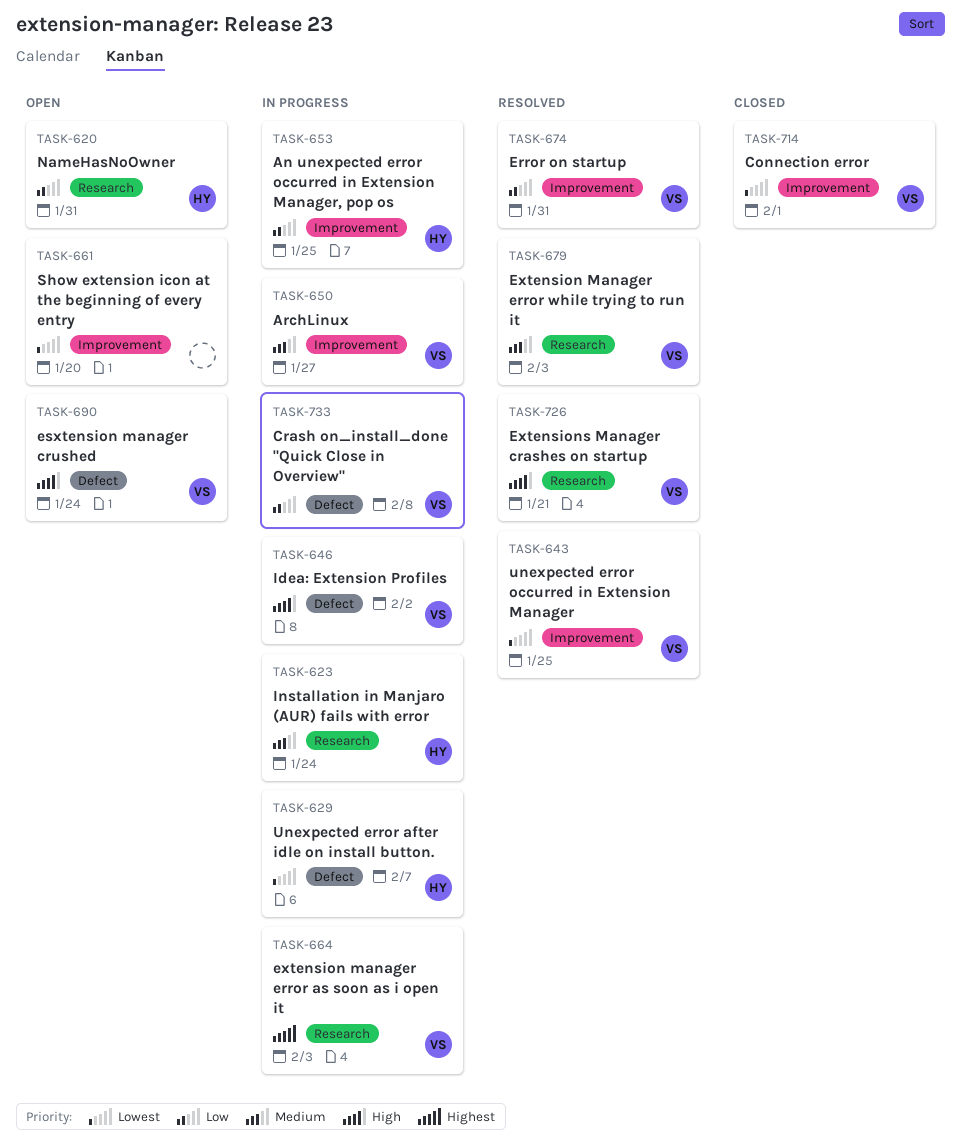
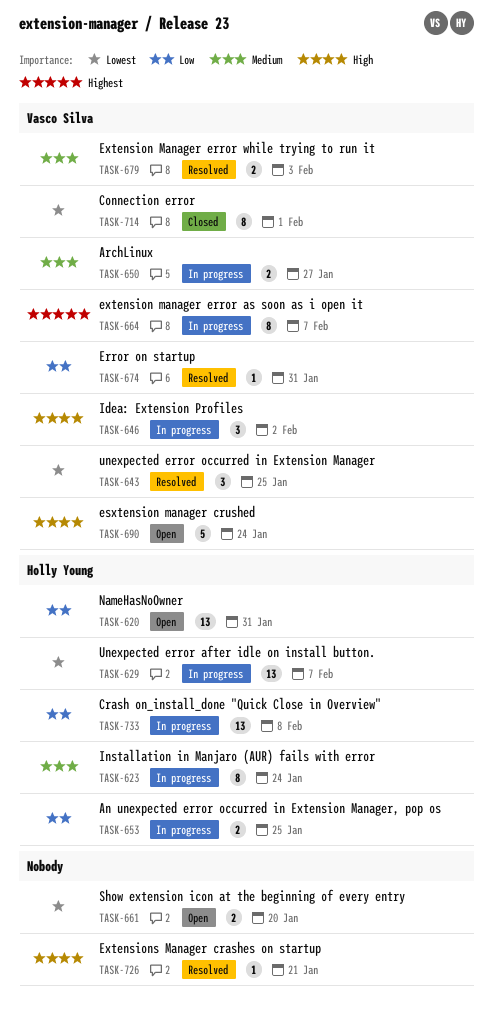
TASK-664, due: Feb 3 -> Feb 7
TASK-726, owner: Vasco Silva -> none
TASK-733, owner: Vasco Silva -> Holly Young

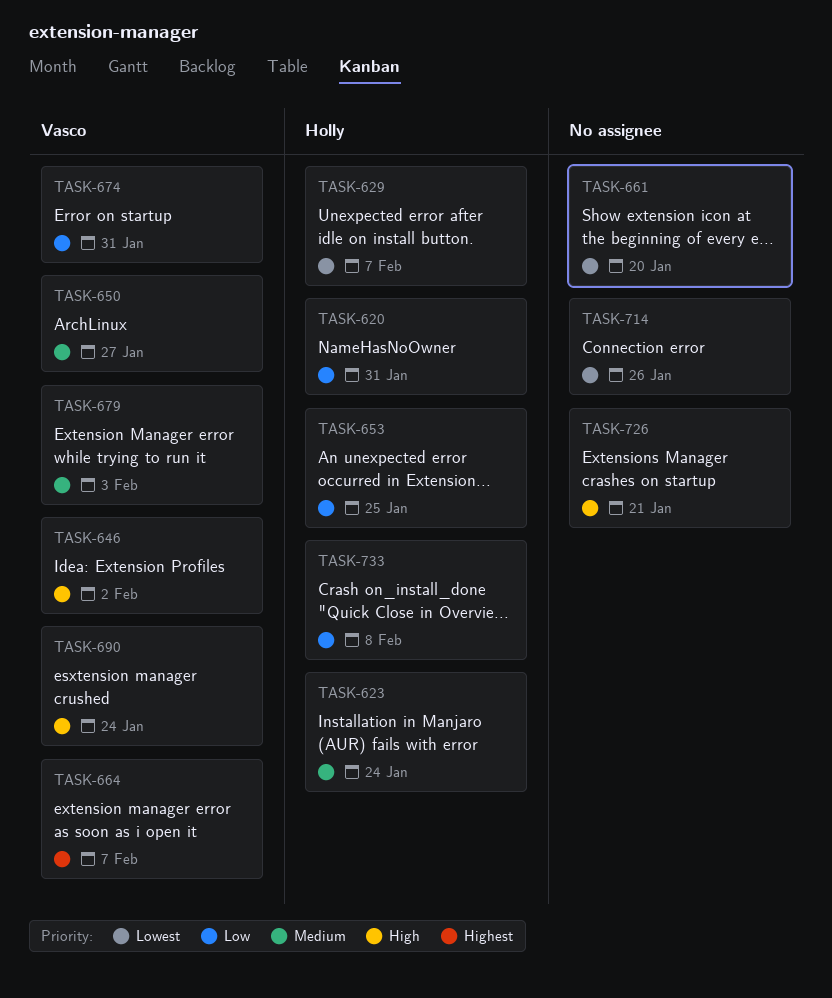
TASK-643: present -> none
TASK-714, owner: Vasco Silva -> none
TASK-714, due: Feb 1 -> Jan 26

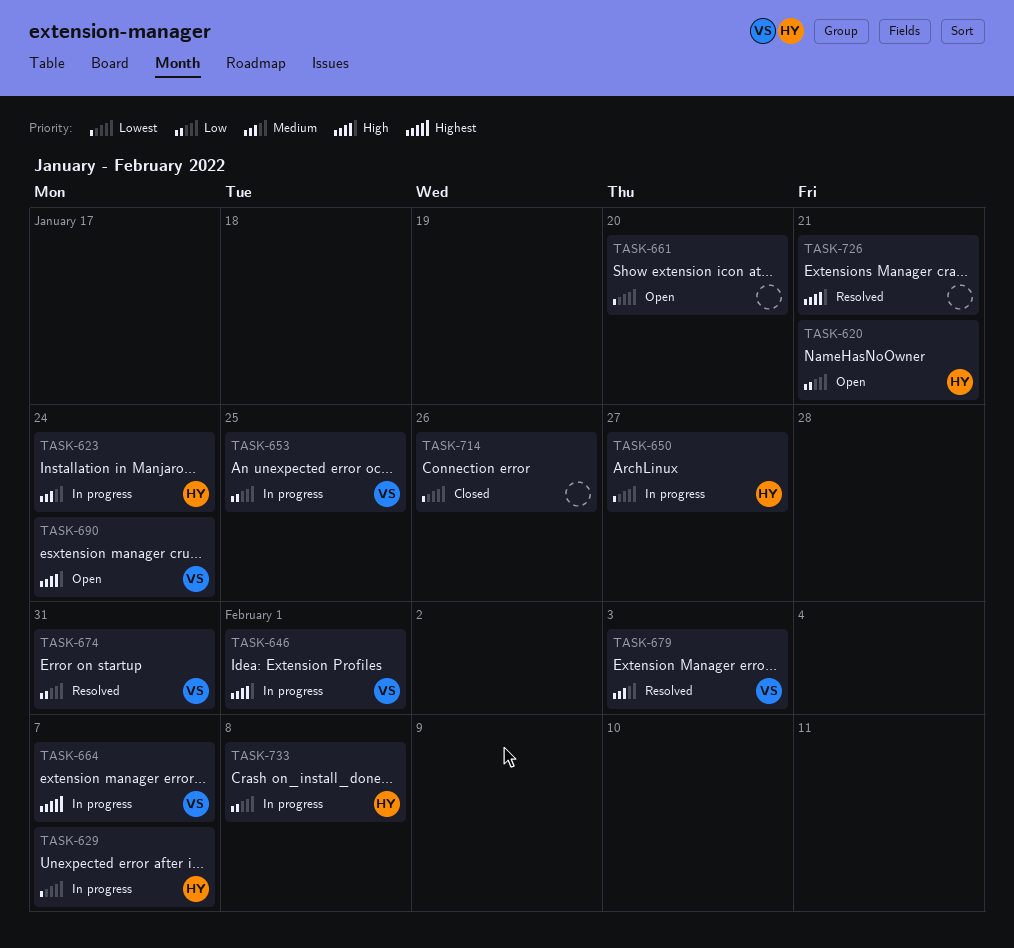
TASK-620, due: Jan 31 -> Jan 21
TASK-646, due: Feb 2 -> Feb 1
TASK-650, owner: Vasco -> Holly
TASK-650, priority: Medium -> Lowest
TASK-653, owner: Holly -> Vasco

